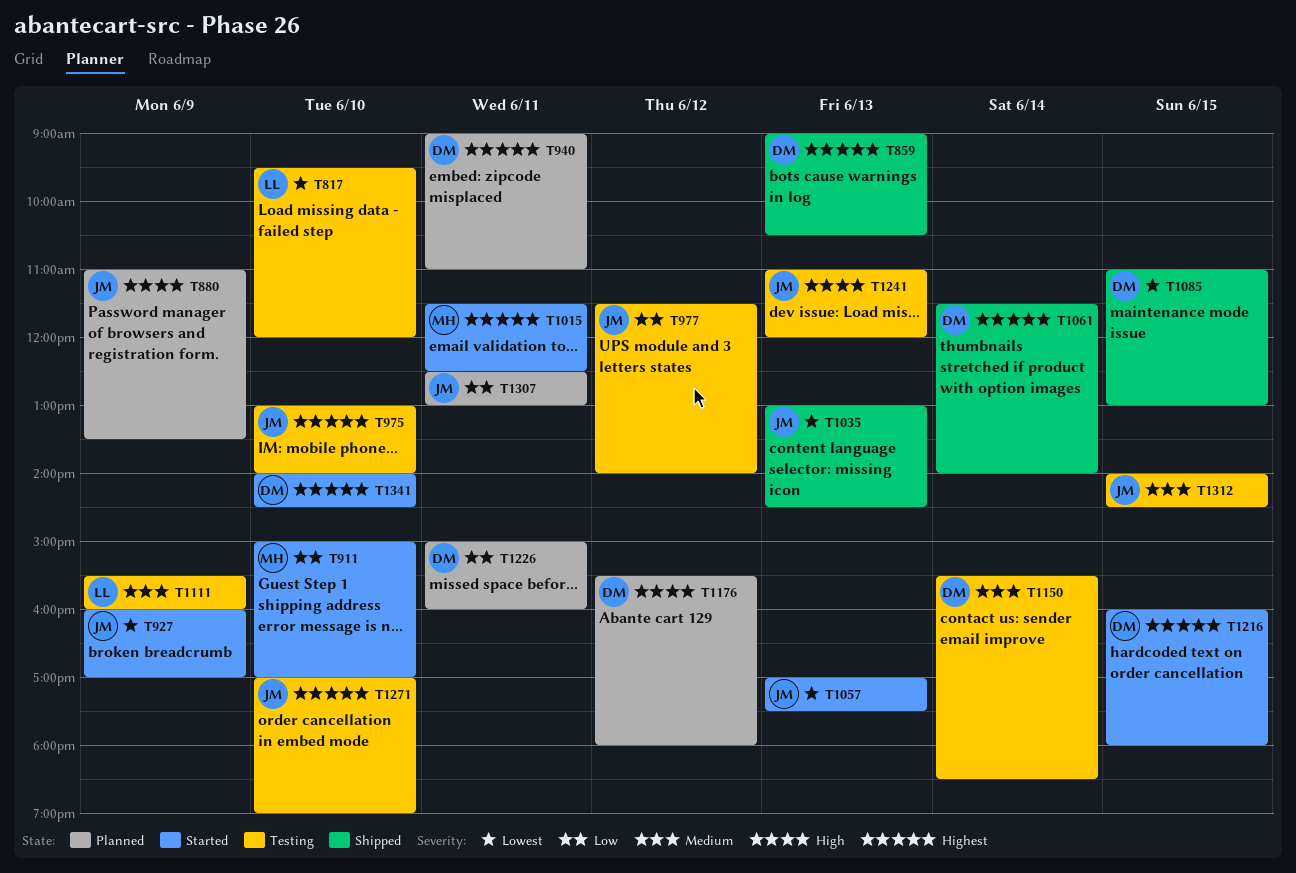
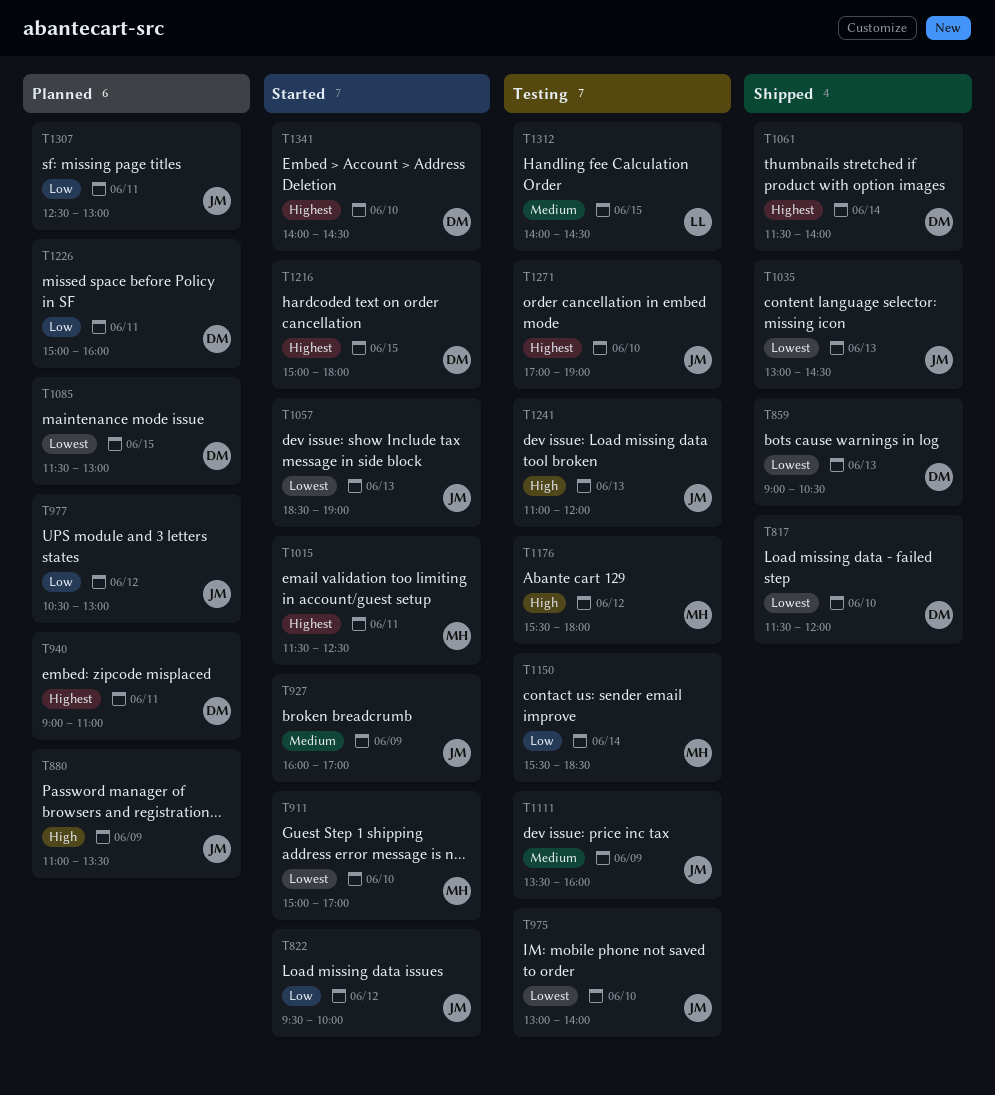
T817, status: Testing -> Shipped
T817, owner: LL -> DM
T817, begins: 09:30 -> 11:30
T822: none -> present
T859, priority: Highest -> Lowest
T911, priority: Low -> Lowest
T927, priority: Lowest -> Medium
T975, priority: Highest -> Lowest
T977, status: Testing -> Planned
T977, begins: 11:30 -> 10:30
T977, ends: 14:00 -> 13:00
T1057, begins: 17:00 -> 18:30
T1057, ends: 17:30 -> 19:00
T1085, status: Shipped -> Planned
T1085, begins: 11:00 -> 11:30
T1111, owner: LL -> JM
T1111, begins: 15:30 -> 13:30
T1150, owner: DM -> MH
T1150, priority: Medium -> Low
T1176, status: Planned -> Testing
T1176, owner: DM -> MH
T1216, begins: 16:00 -> 15:00
T1312, owner: JM -> LL

